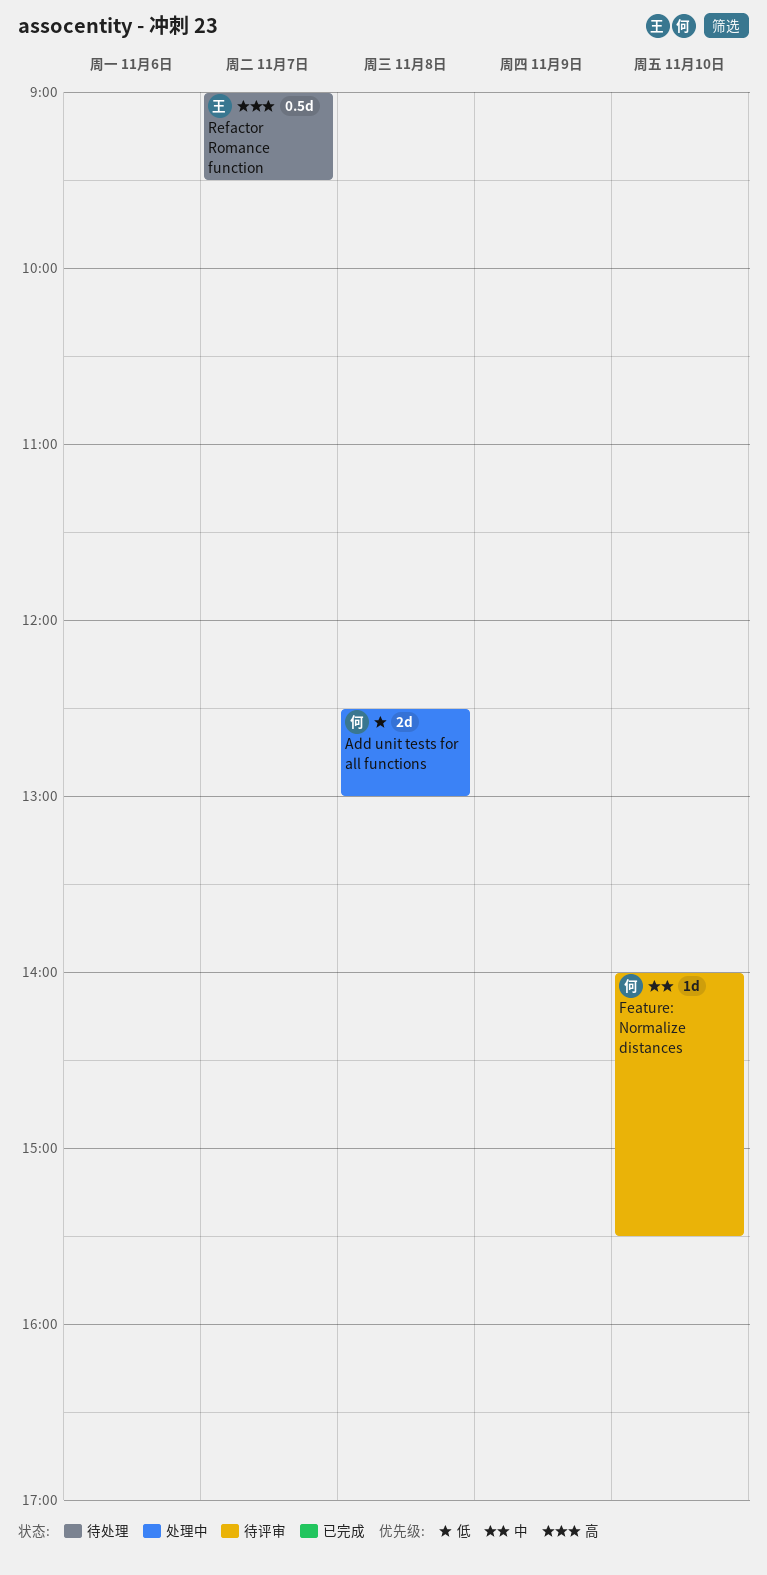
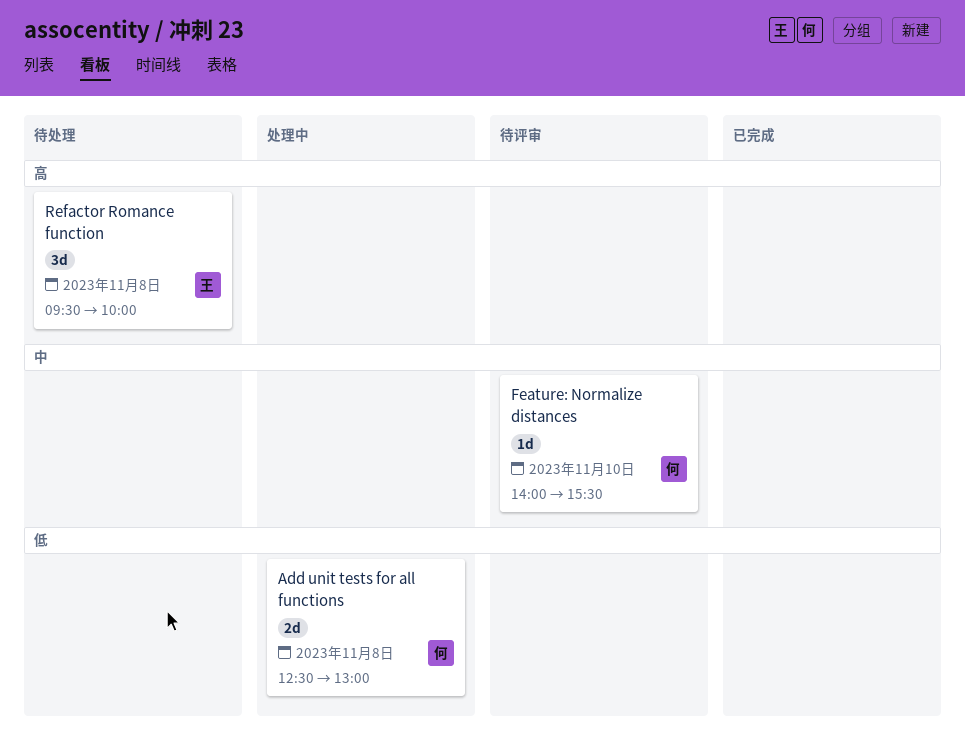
Refactor Romance function, estimate: 0.5d -> 3d
Refactor Romance function, day: Nov 7 -> Nov 8
Refactor Romance function, begins: 09:00 -> 09:30
Refactor Romance function, ends: 09:30 -> 10:00

